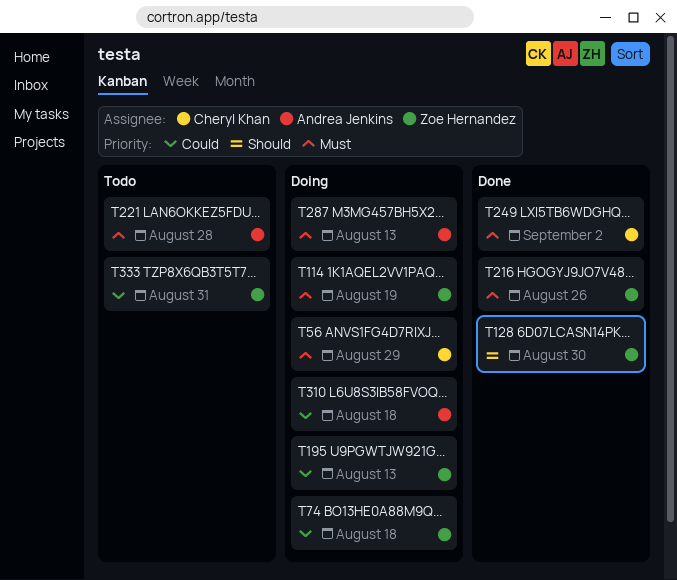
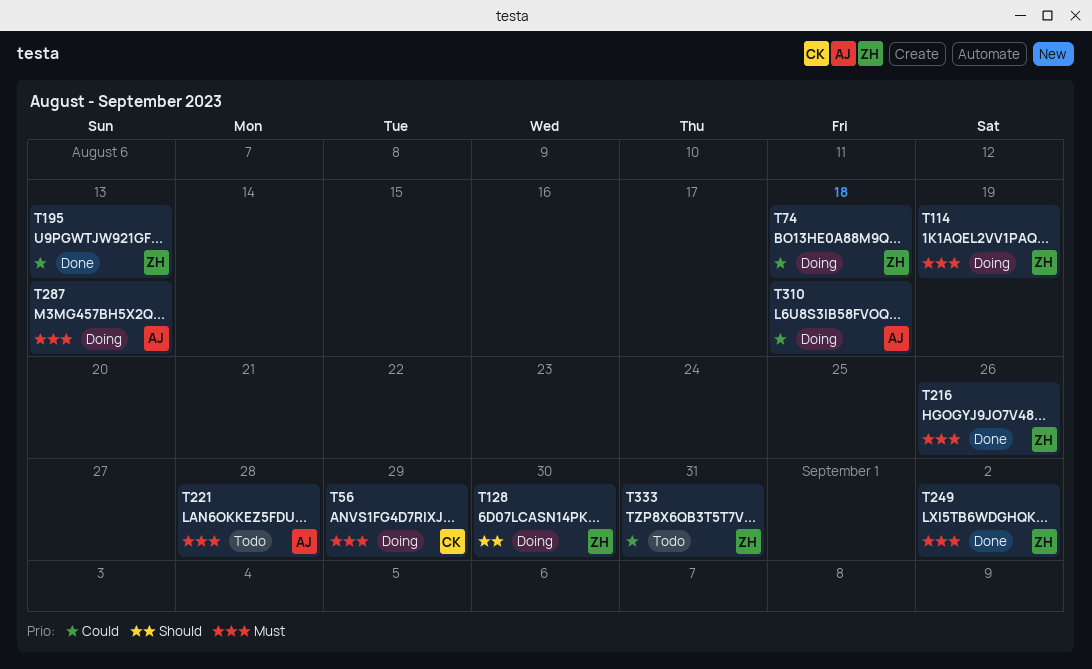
T128, status: Done -> Doing
T195, status: Doing -> Done
T249, owner: Cheryl Khan -> Zoe Hernandez

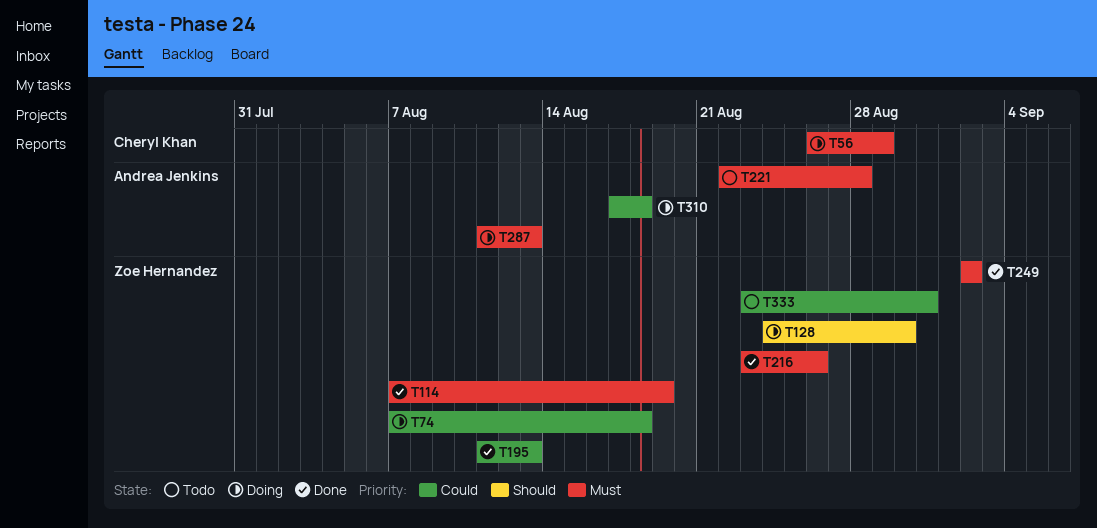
T114, status: Doing -> Done

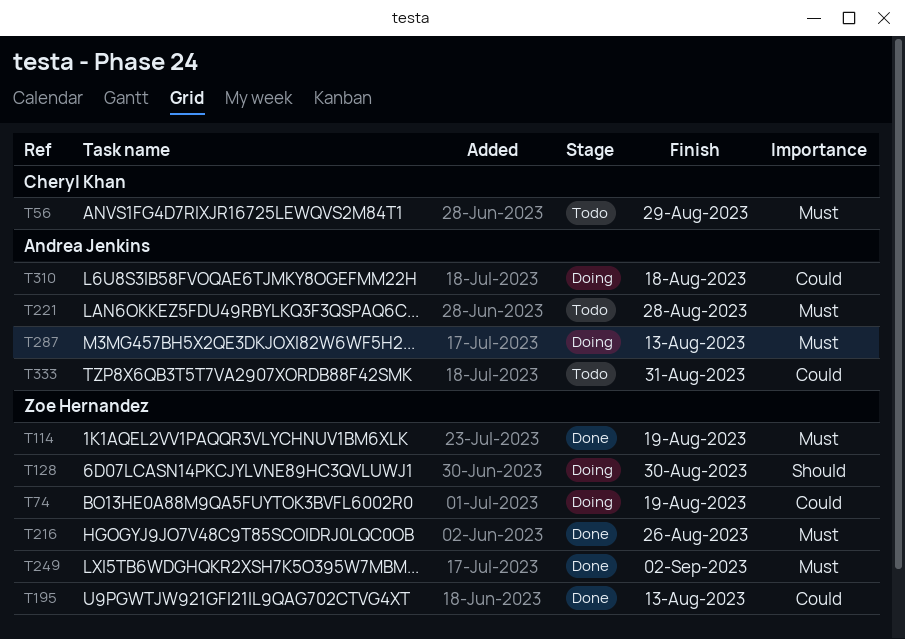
T56, status: Doing -> Todo
T74, due: Aug 18 -> Aug 19
T333, owner: Zoe Hernandez -> Andrea Jenkins

